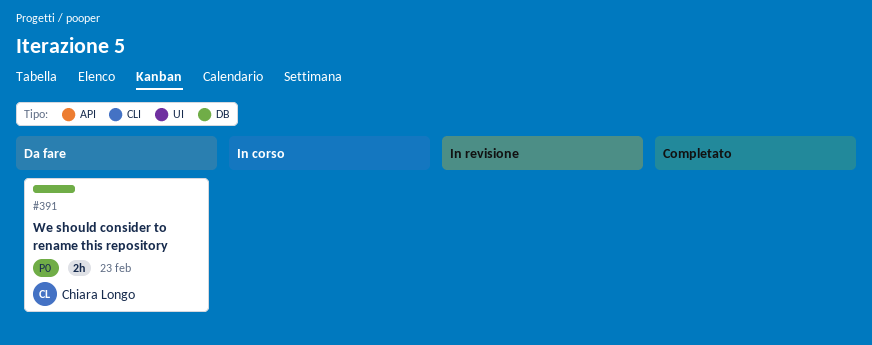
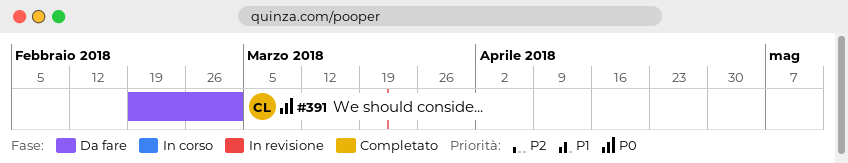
#391, due: Feb 23 -> Mar 2

